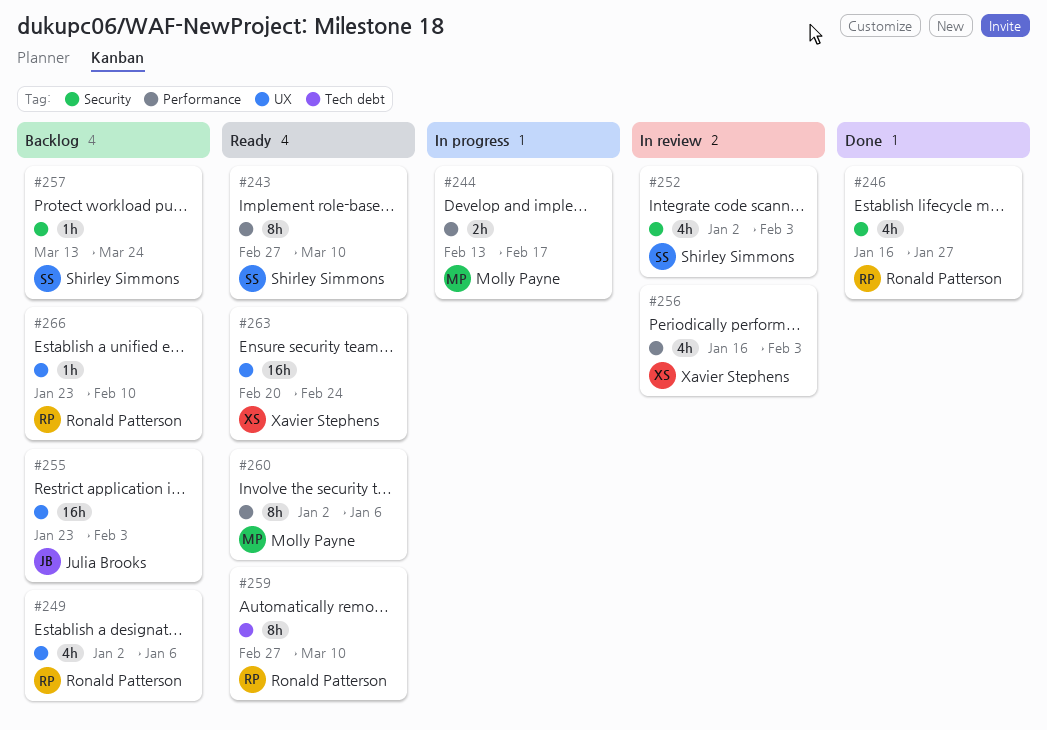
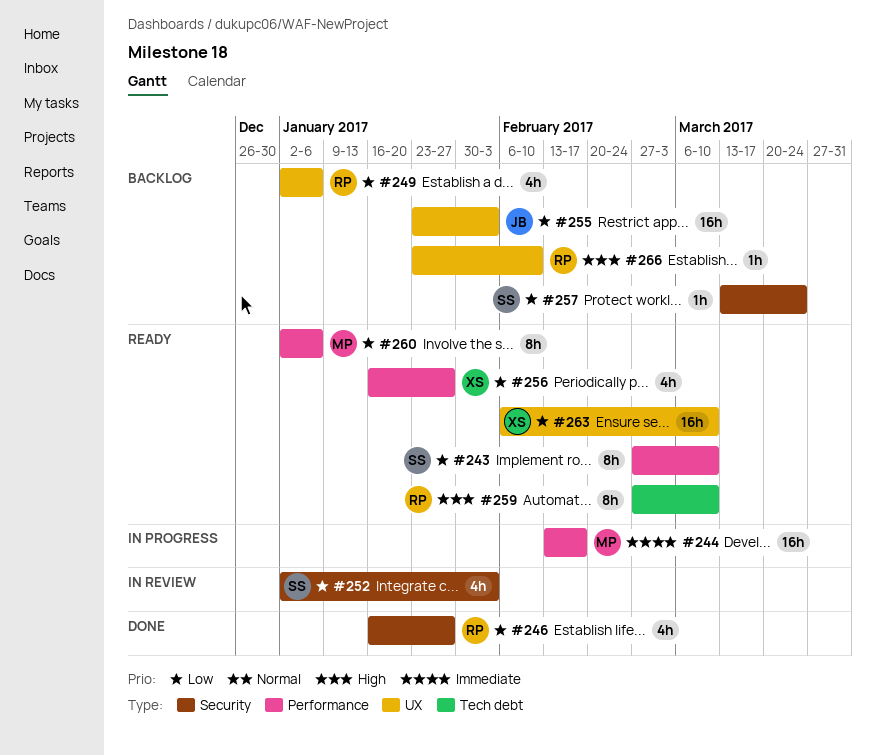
#244, estimate: 2h -> 16h
#256, status: In review -> Ready
#256, due: Feb 3 -> Jan 27
#263, start: Feb 20 -> Feb 6
#263, due: Feb 24 -> Mar 10

